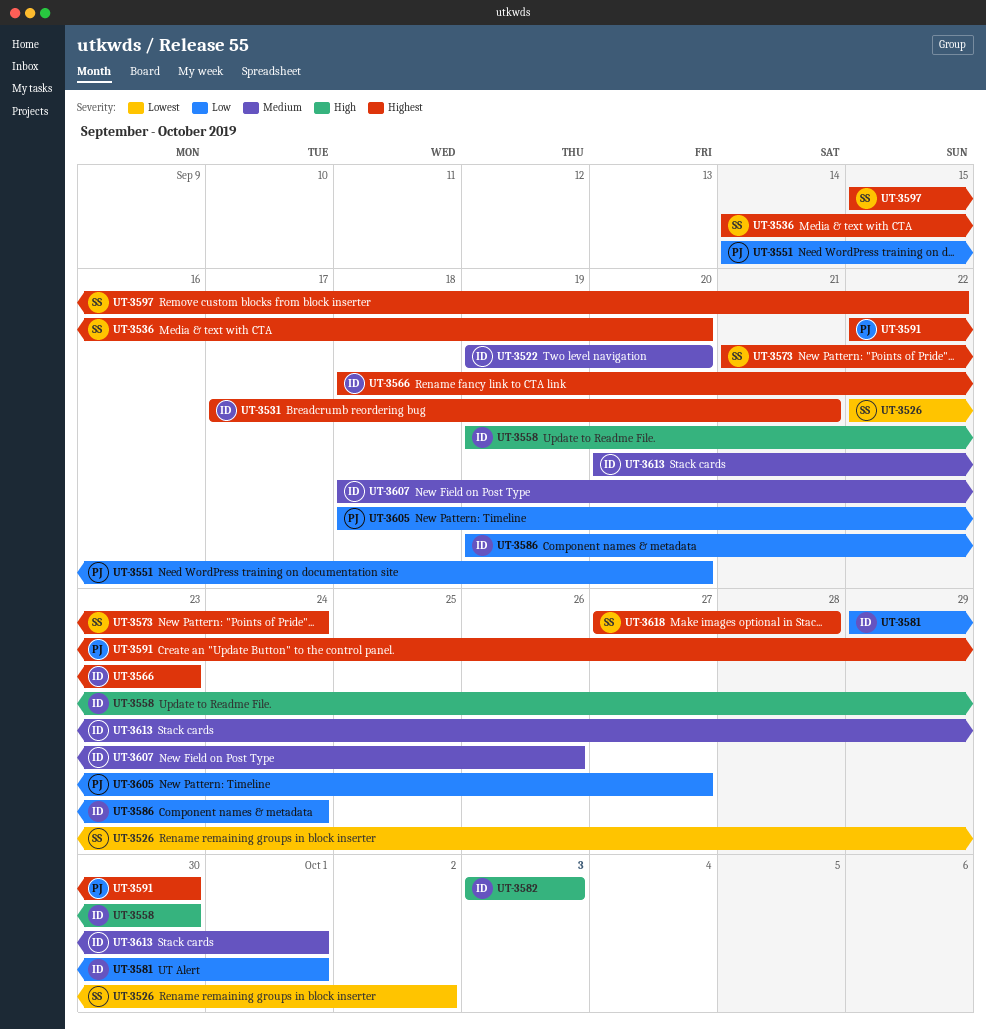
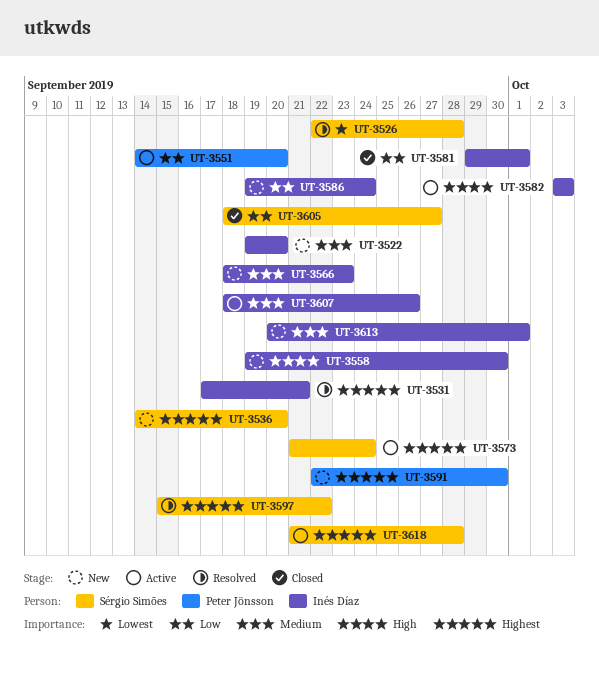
UT-3526, due: Oct 2 -> Sep 28
UT-3566, priority: Highest -> Medium
UT-3605, owner: Peter Jönsson -> Sérgio Simões
UT-3618, start: Sep 27 -> Sep 21

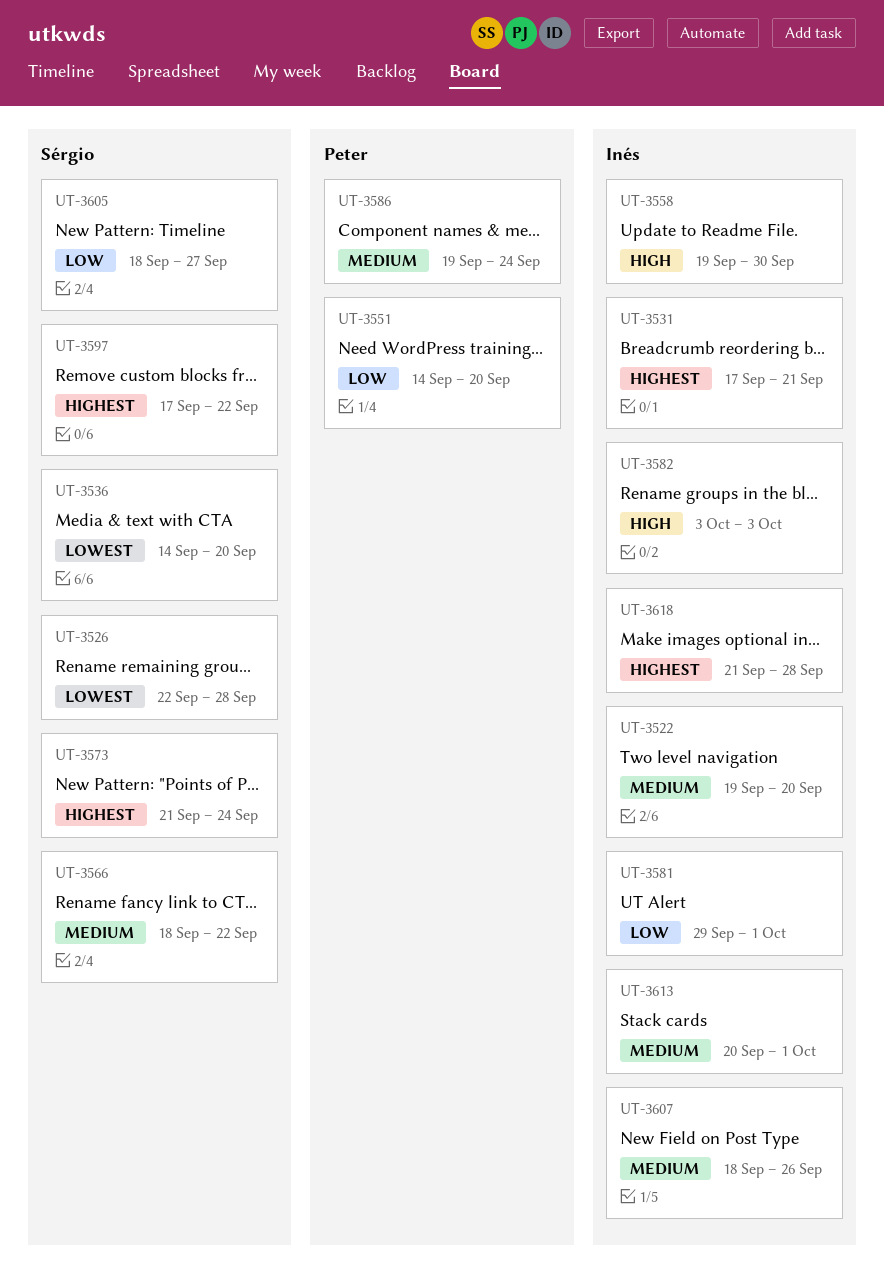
UT-3536, priority: Highest -> Lowest
UT-3566, owner: Inés Díaz -> Sérgio Simões
UT-3566, due: Sep 23 -> Sep 22
UT-3586, owner: Inés Díaz -> Peter Jönsson
UT-3586, priority: Low -> Medium
UT-3591: present -> none
UT-3597, start: Sep 15 -> Sep 17
UT-3618, owner: Sérgio Simões -> Inés Díaz

